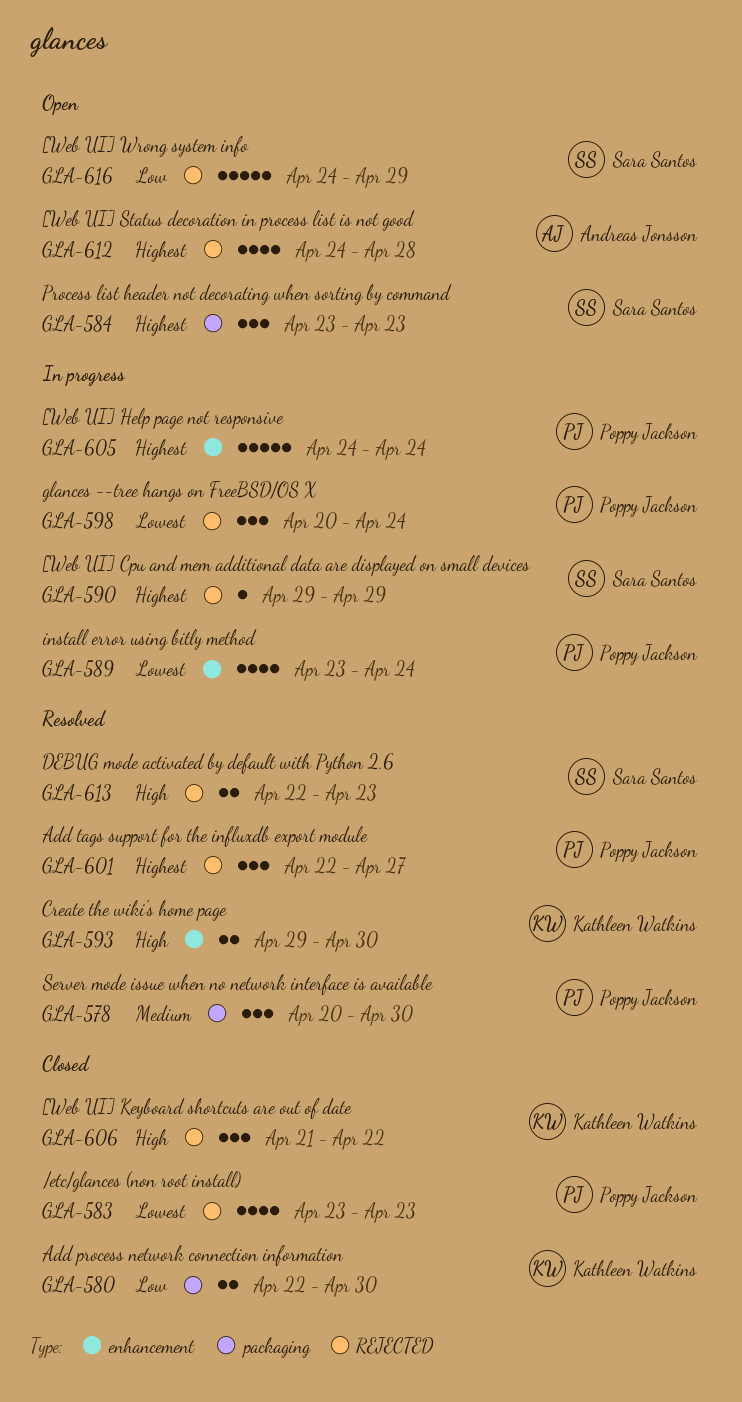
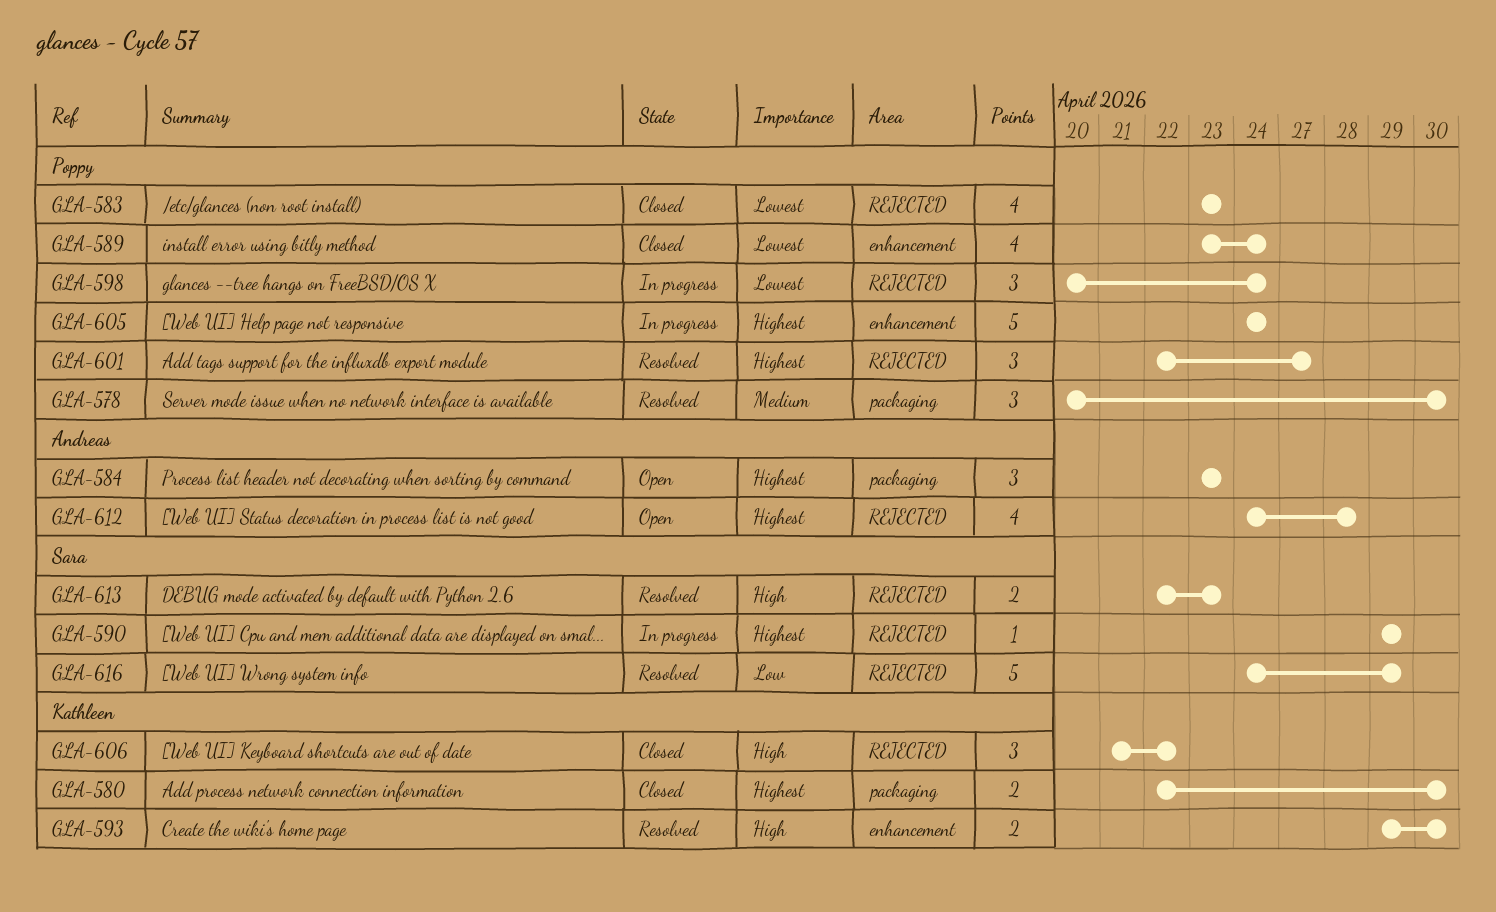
GLA-580, priority: Low -> Highest
GLA-584, owner: Sara Santos -> Andreas Jonsson
GLA-589, status: In progress -> Closed
GLA-616, status: Open -> Resolved

